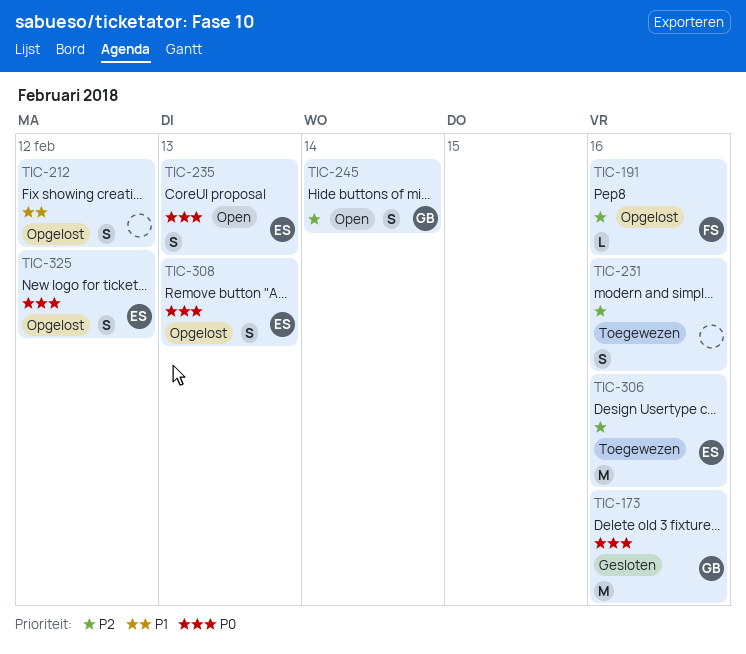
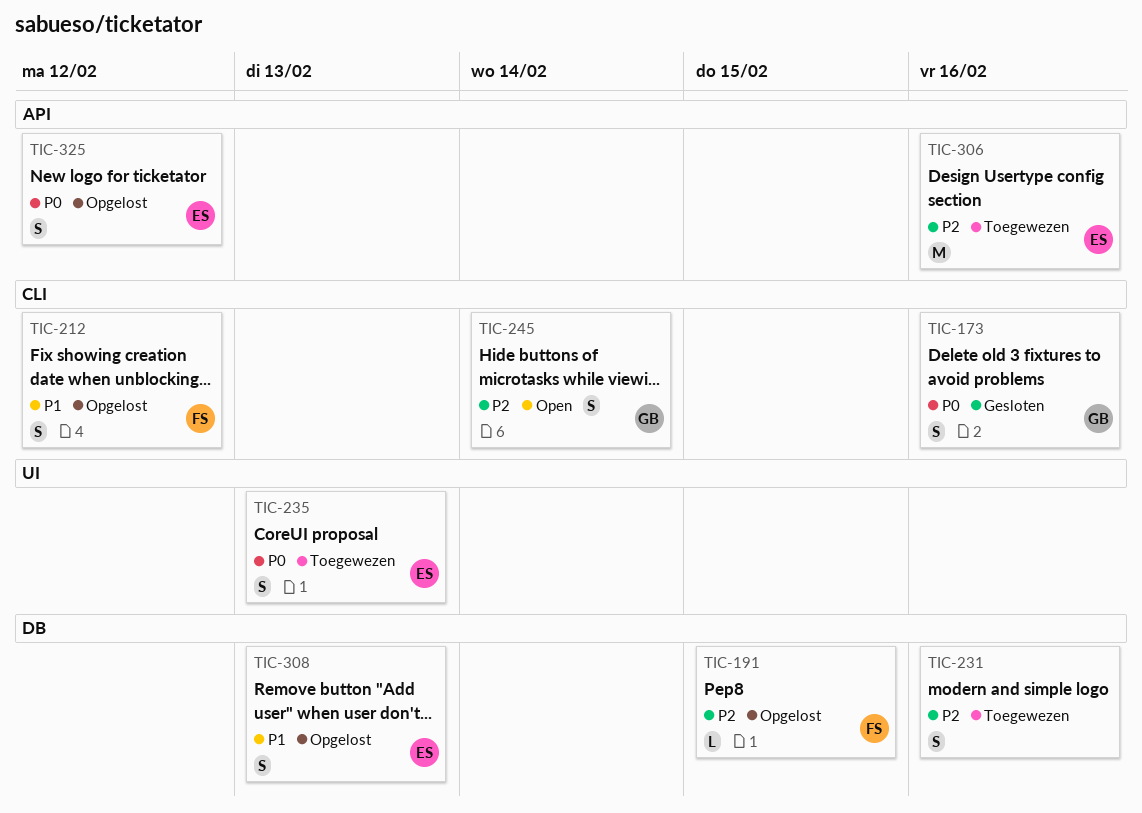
TIC-173, estimate: M -> S
TIC-191, due: Feb 16 -> Feb 15
TIC-212, owner: none -> FS
TIC-235, status: Open -> Toegewezen
TIC-308, priority: P0 -> P1

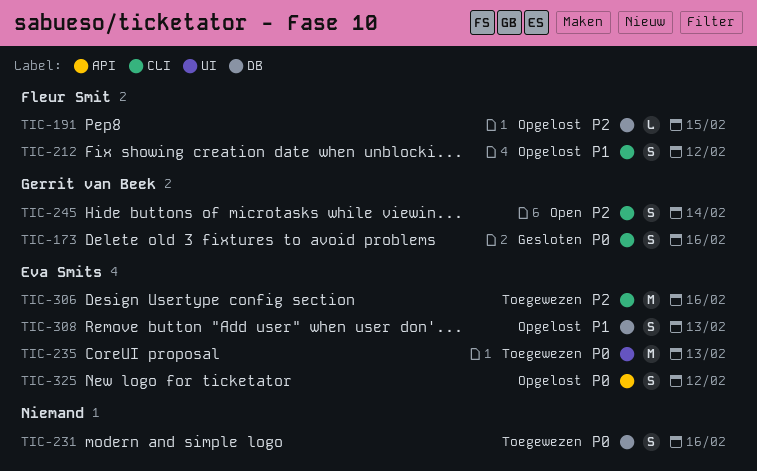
TIC-231, priority: P2 -> P0
TIC-235, estimate: S -> M
TIC-306, label: API -> CLI

